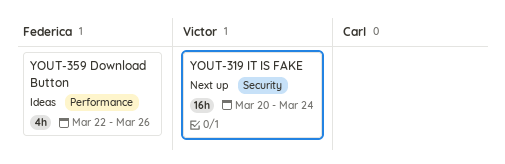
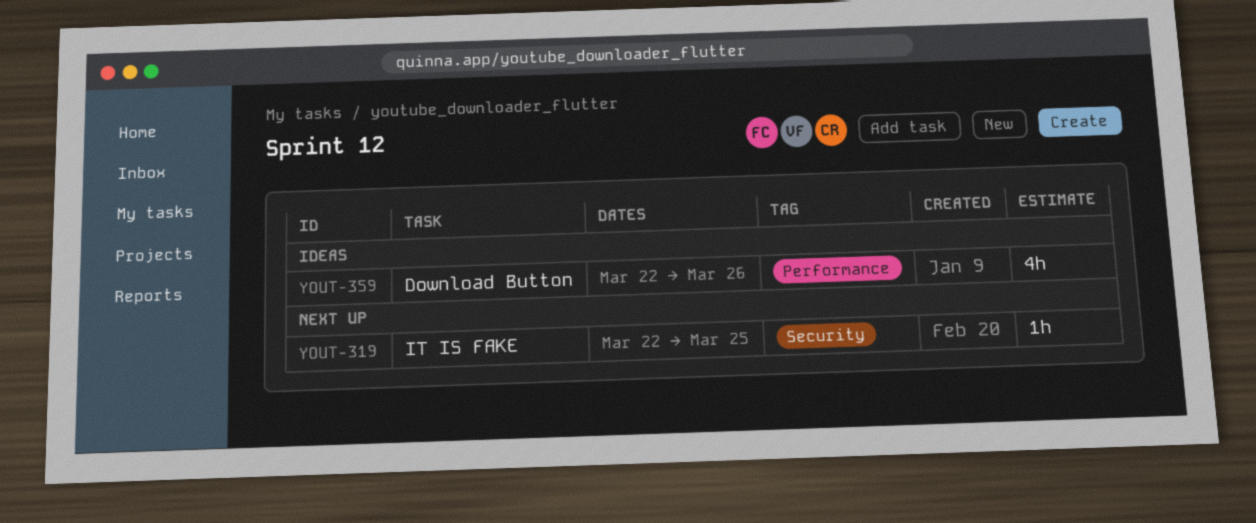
YOUT-319, estimate: 16h -> 1h
YOUT-319, start: Mar 20 -> Mar 22
YOUT-319, due: Mar 24 -> Mar 25

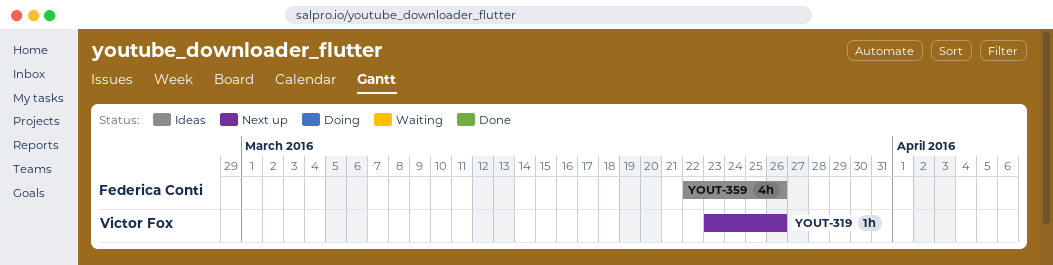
YOUT-319, start: Mar 22 -> Mar 23
YOUT-319, due: Mar 25 -> Mar 26

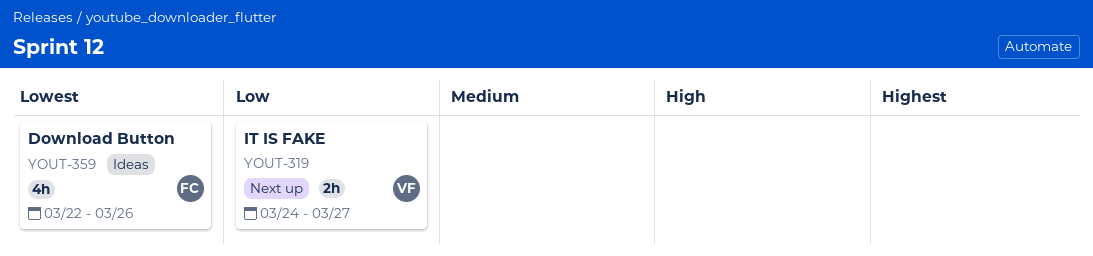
YOUT-319, estimate: 1h -> 2h
YOUT-319, start: Mar 23 -> Mar 24
YOUT-319, due: Mar 26 -> Mar 27

